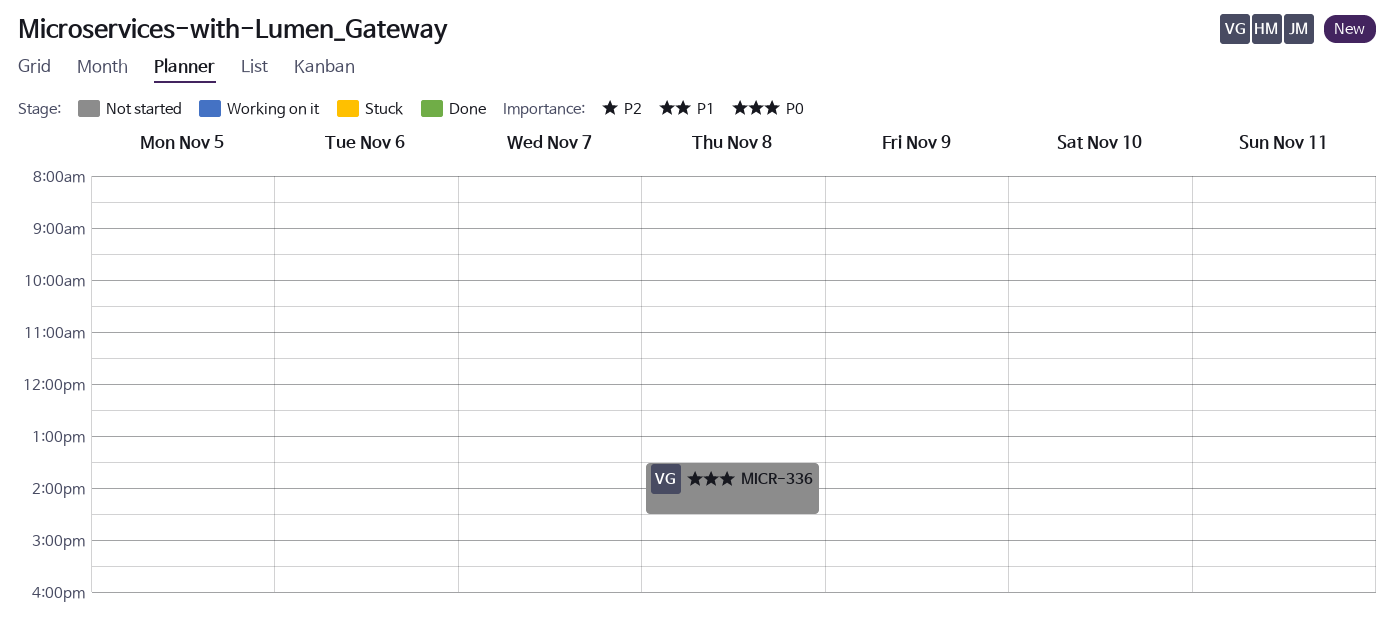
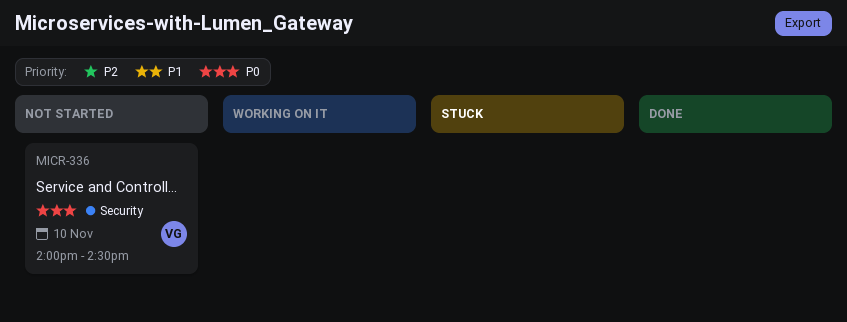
MICR-336, day: Nov 8 -> Nov 10
MICR-336, begins: 13:30 -> 14:00

